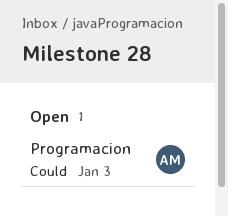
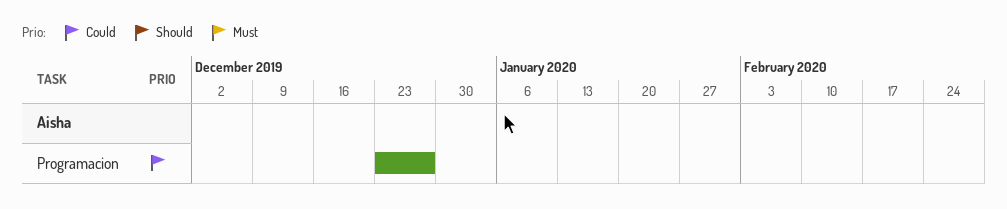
Programacion, due: Jan 3 -> Dec 27

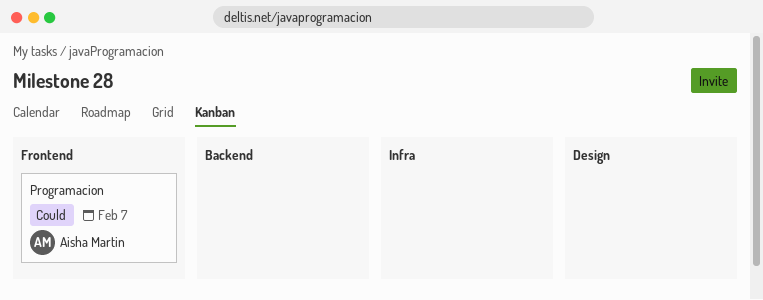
Programacion, due: Dec 27 -> Feb 7

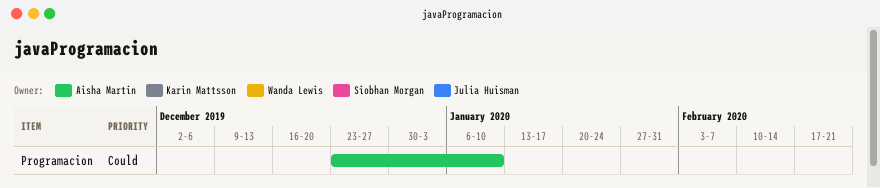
Programacion, due: Feb 7 -> Jan 10

